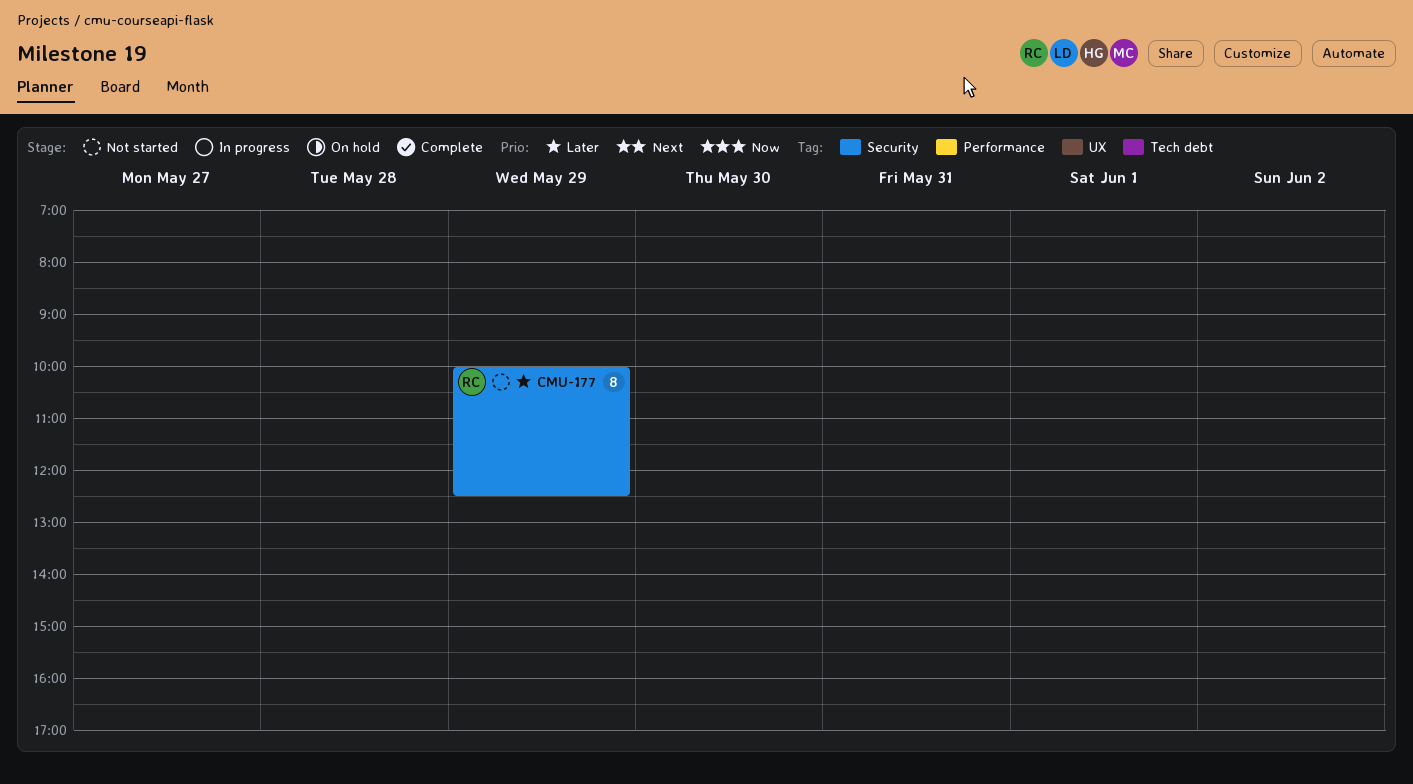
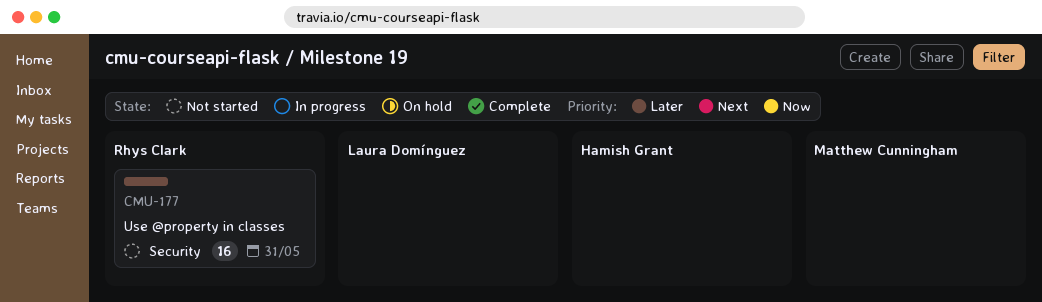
CMU-177, estimate: 8 -> 16
CMU-177, day: May 29 -> May 31

